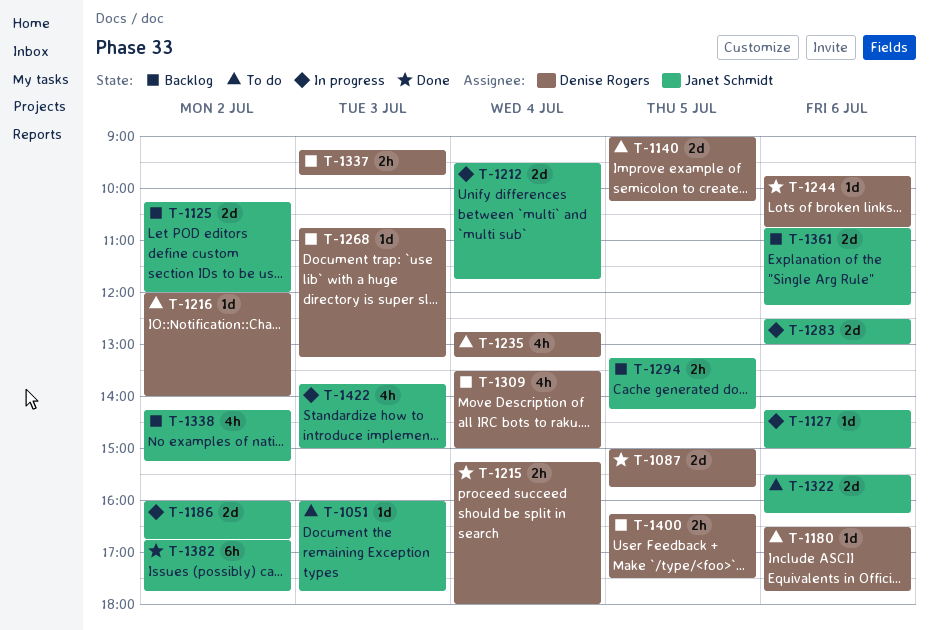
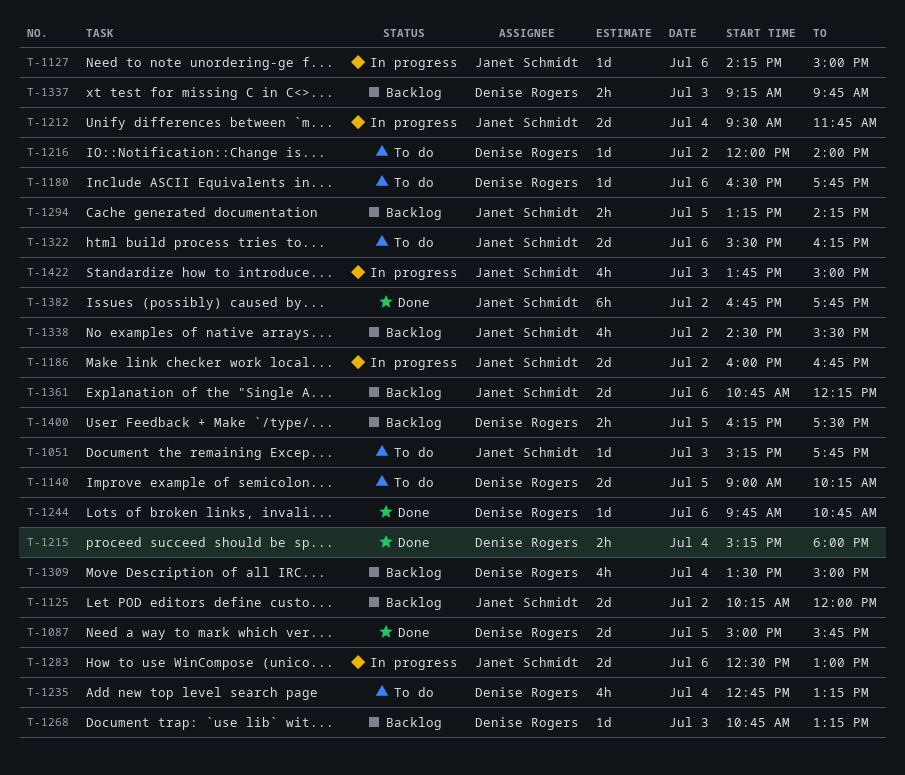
T-1051, begins: 16:00 -> 15:15
T-1338, begins: 14:15 -> 14:30
T-1338, ends: 15:15 -> 15:30

